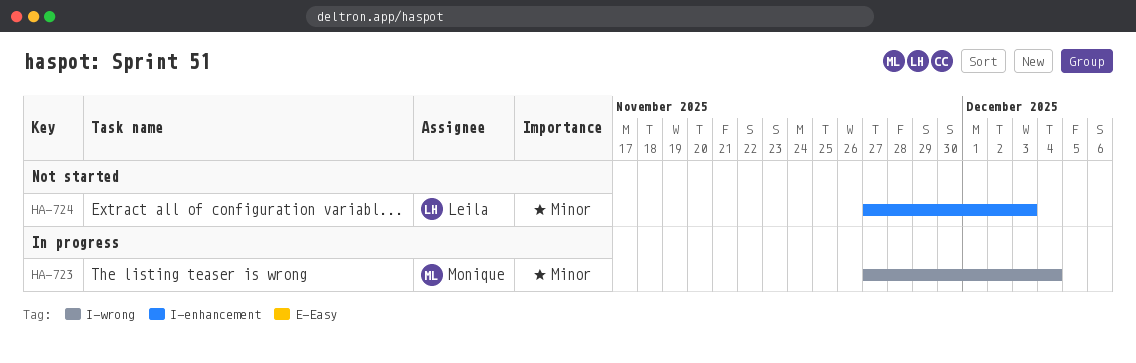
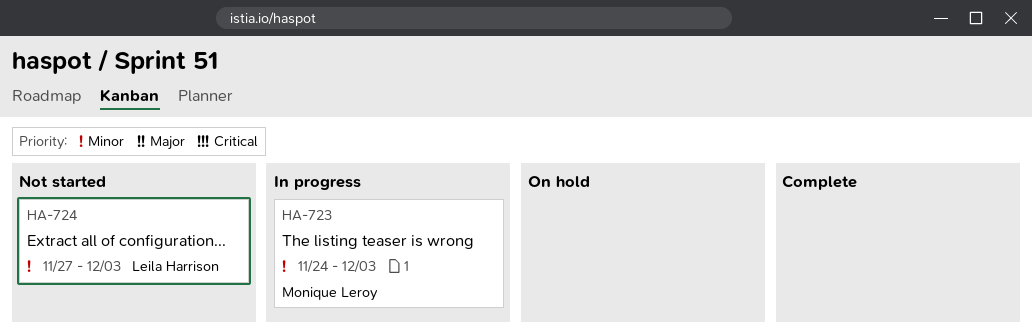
HA-723, start: Nov 27 -> Nov 24
HA-723, due: Dec 4 -> Dec 3

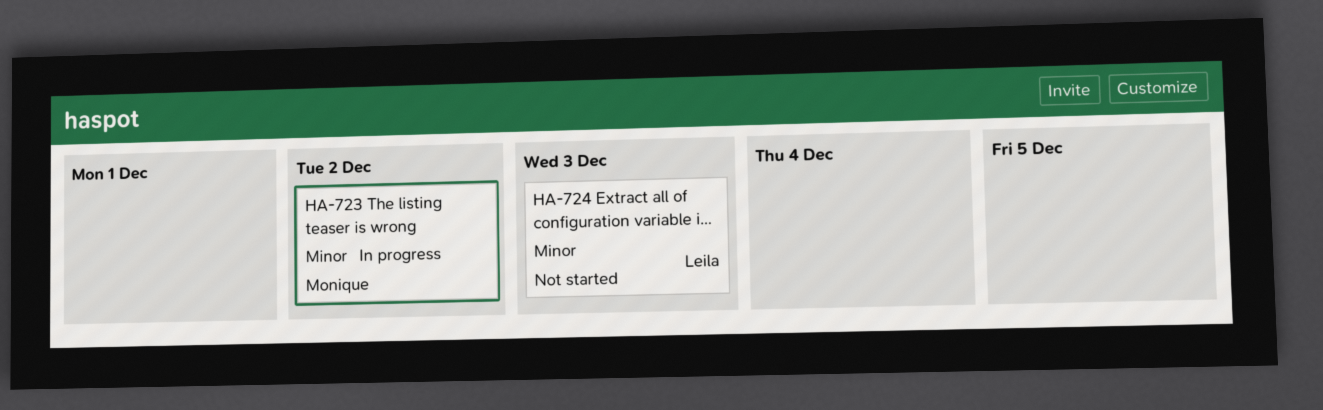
HA-723, due: Dec 3 -> Dec 2

